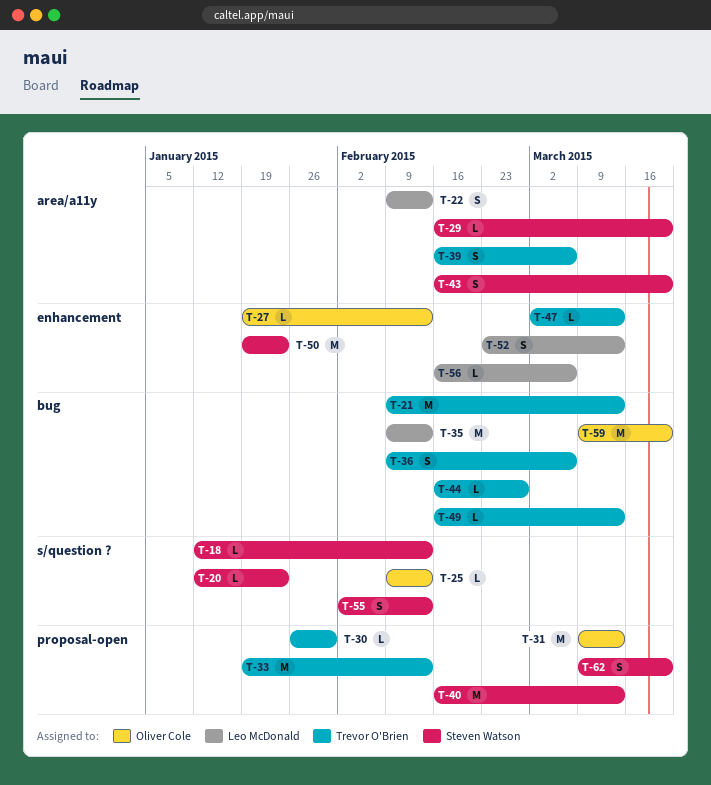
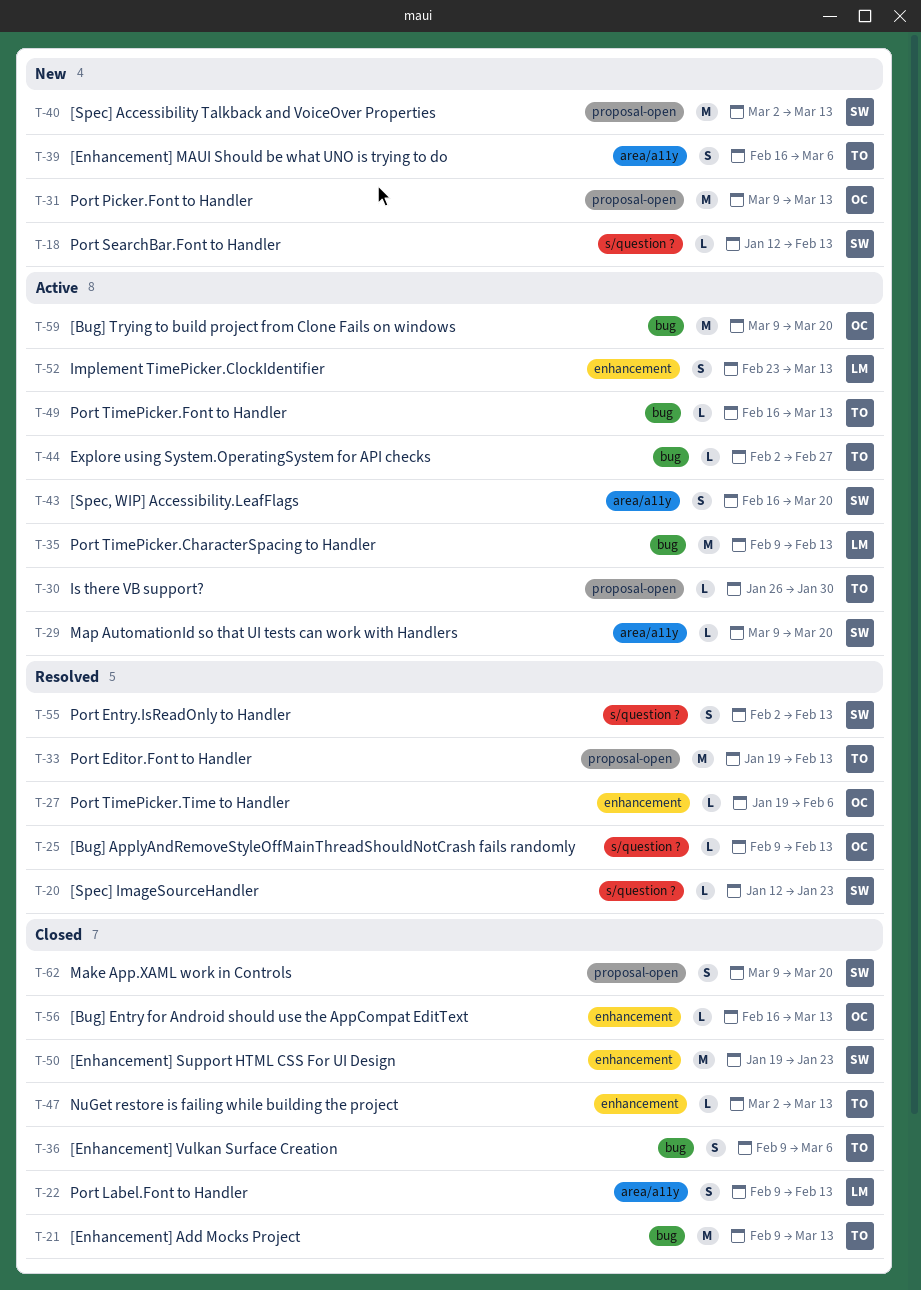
T-27, due: Feb 13 -> Feb 6
T-29, start: Feb 16 -> Mar 9
T-40, start: Feb 16 -> Mar 2
T-44, start: Feb 16 -> Feb 2
T-56, owner: Leo McDonald -> Oliver Cole
T-56, due: Mar 6 -> Mar 13

